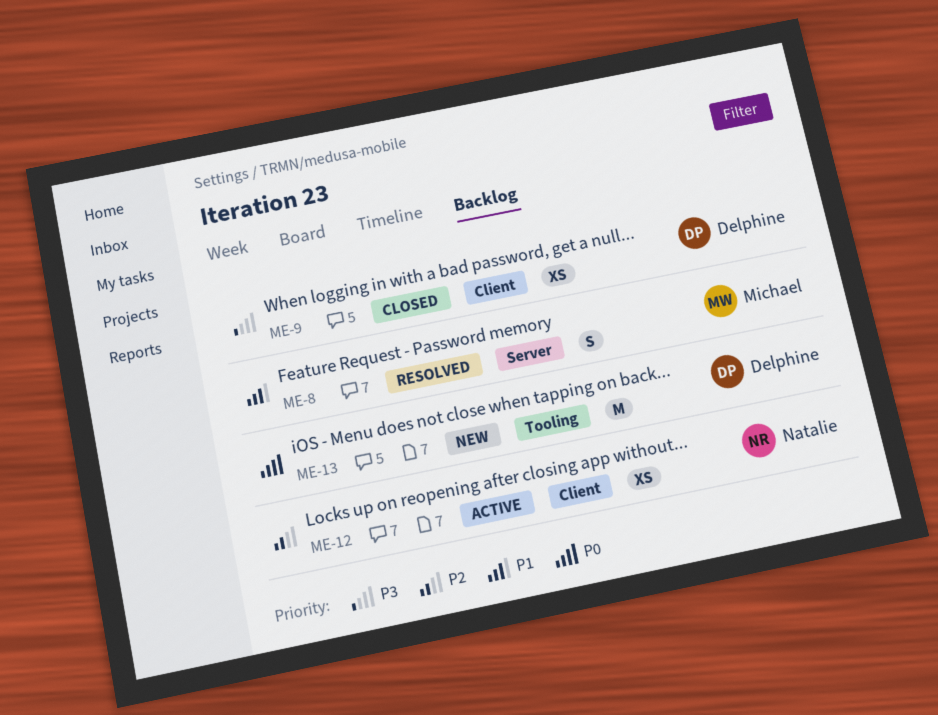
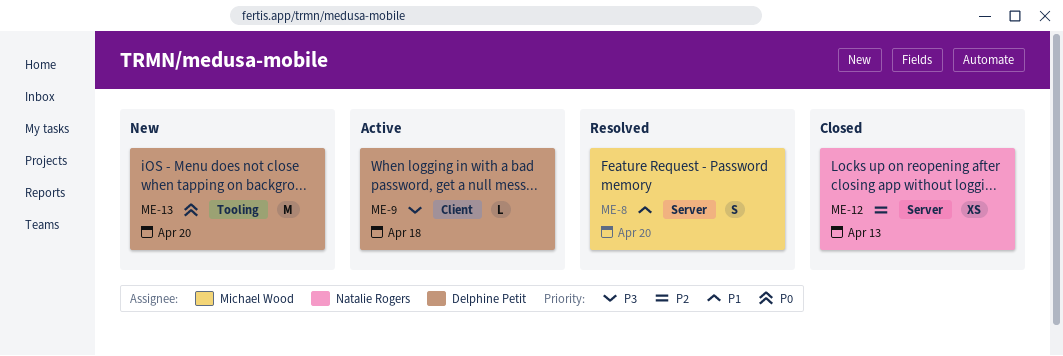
ME-9, status: Closed -> Active
ME-9, estimate: XS -> L
ME-12, status: Active -> Closed
ME-12, label: Client -> Server

